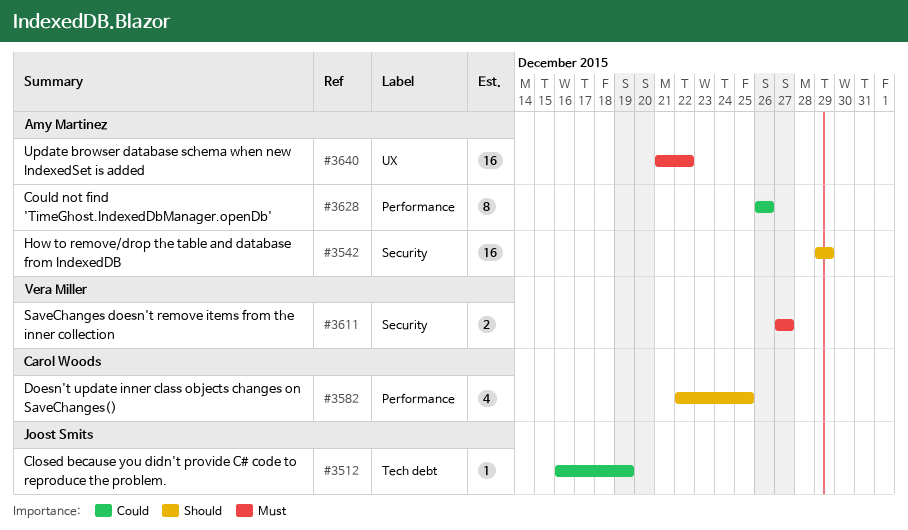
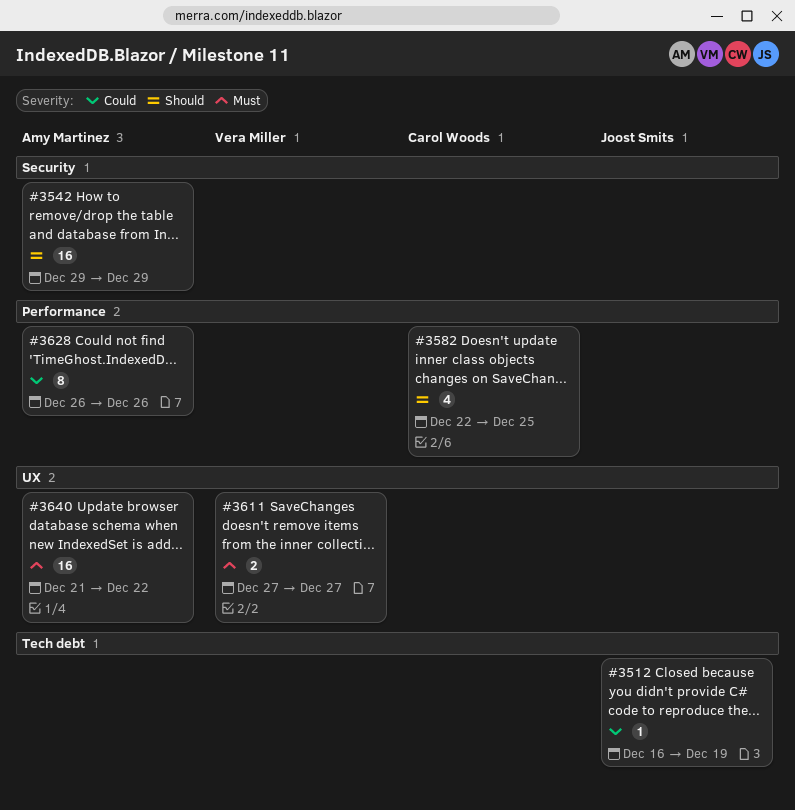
#3611, label: Security -> UX

